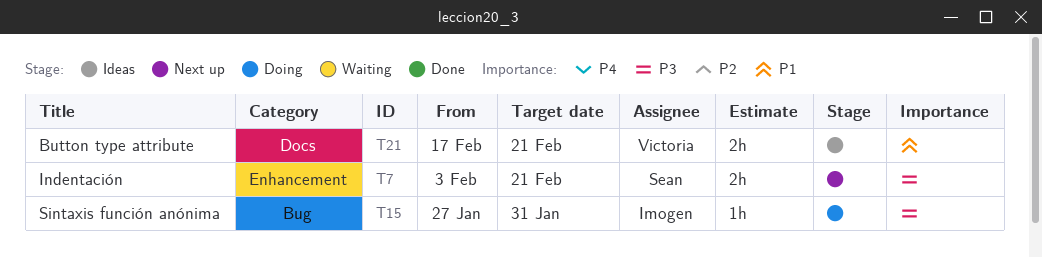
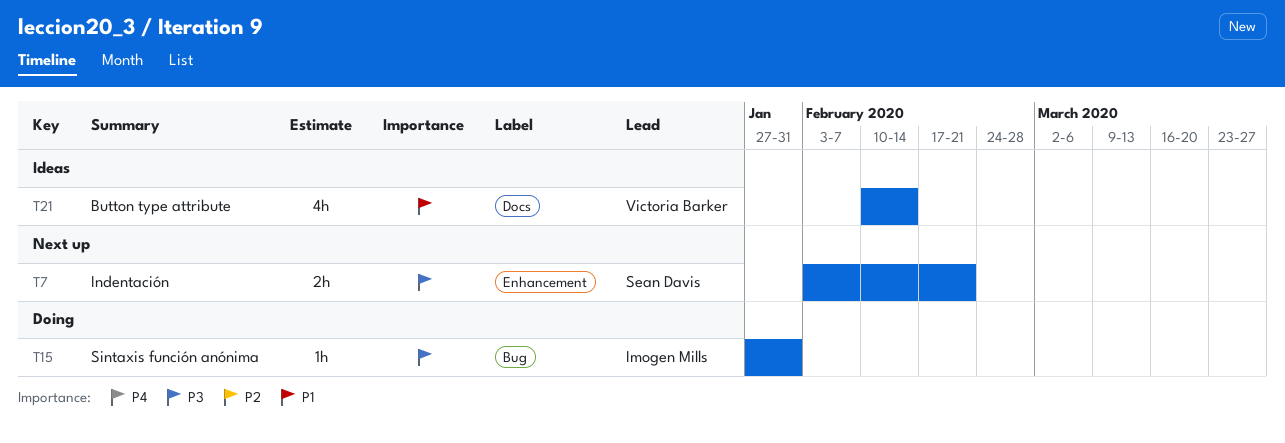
T21, estimate: 2h -> 4h
T21, start: Feb 17 -> Feb 10
T21, due: Feb 21 -> Feb 14

